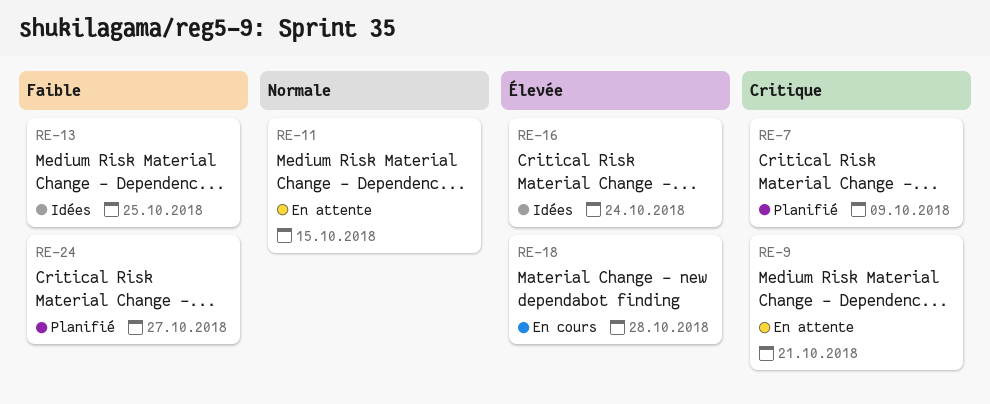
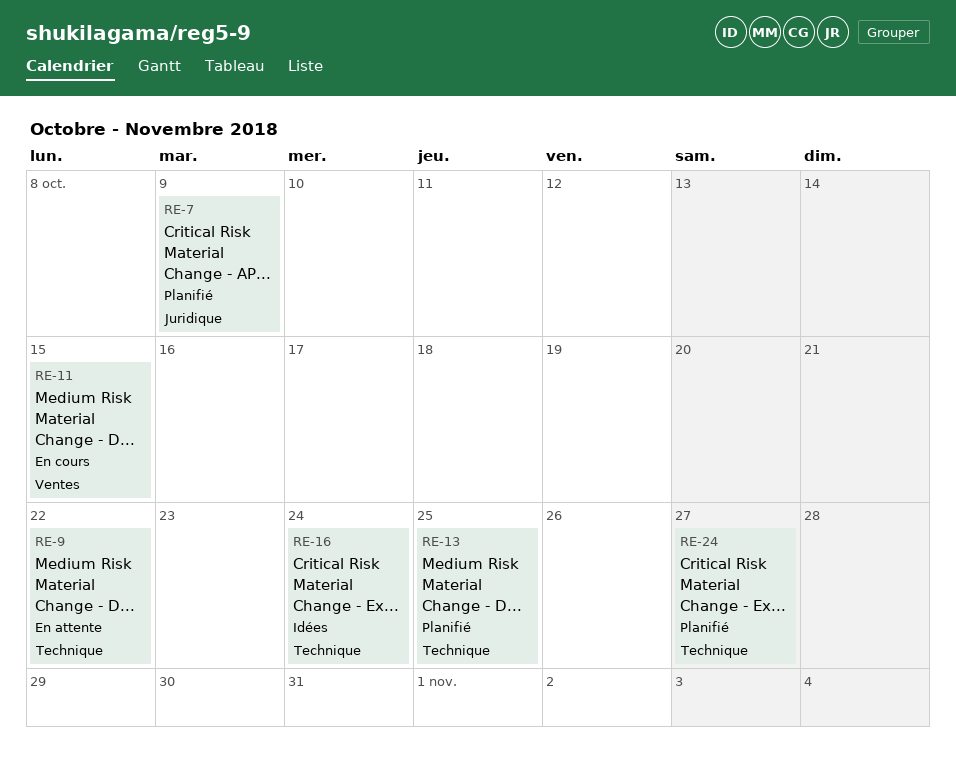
RE-9, due: Oct 21 -> Oct 22
RE-11, status: En attente -> En cours
RE-13, status: Idées -> Planifié
RE-18: present -> none

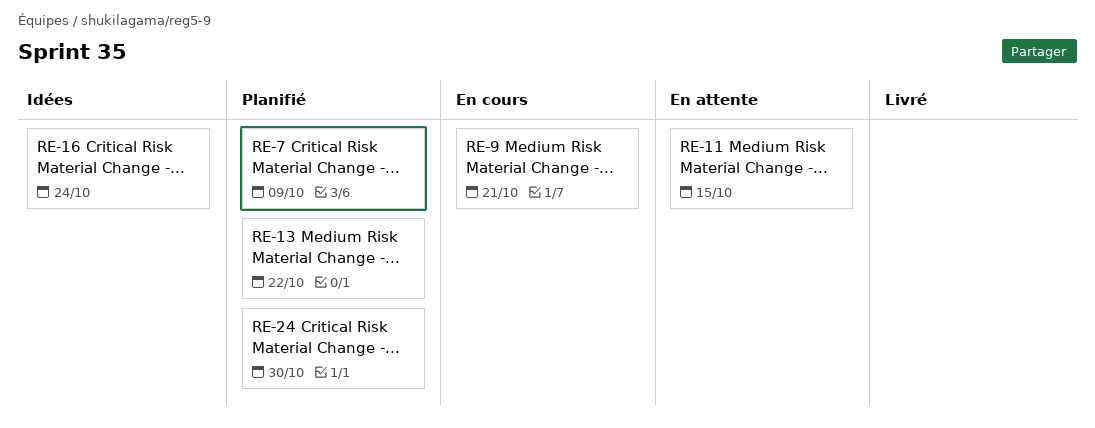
RE-9, status: En attente -> En cours
RE-9, due: Oct 22 -> Oct 21
RE-11, status: En cours -> En attente
RE-13, due: Oct 25 -> Oct 22
RE-24, due: Oct 27 -> Oct 30

